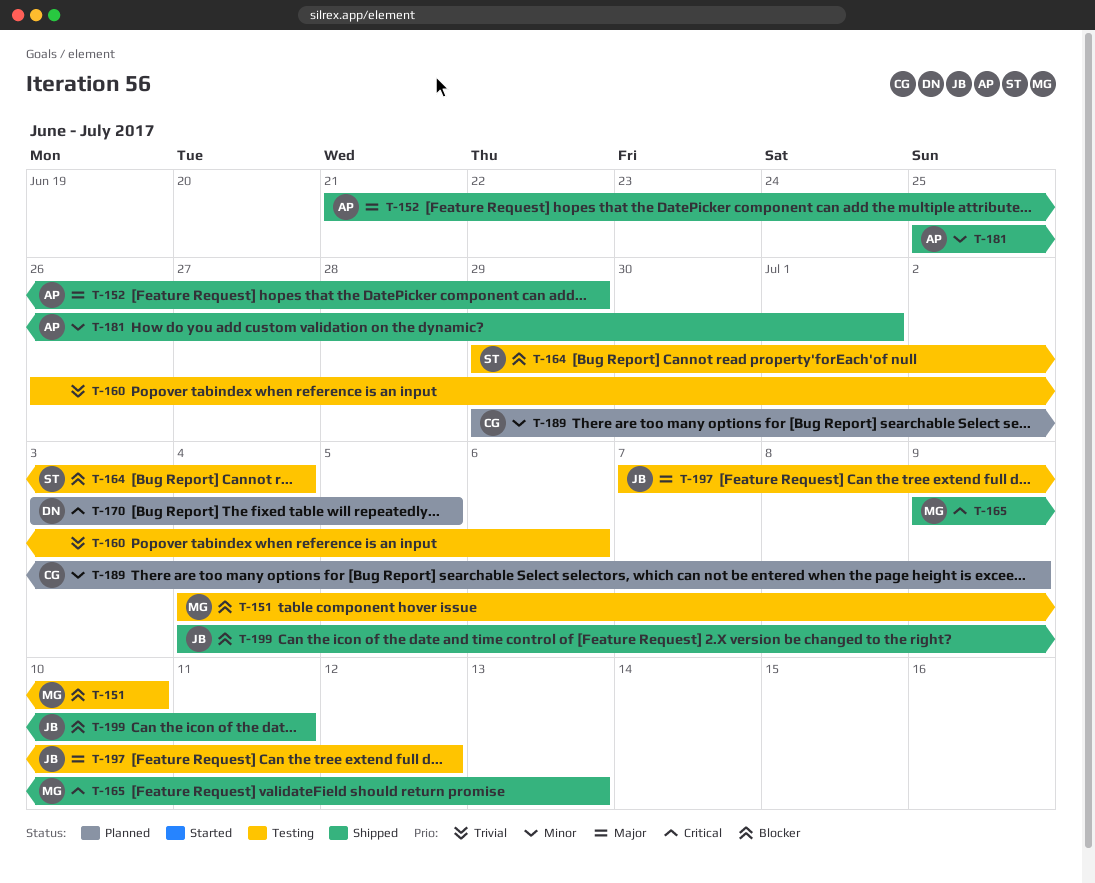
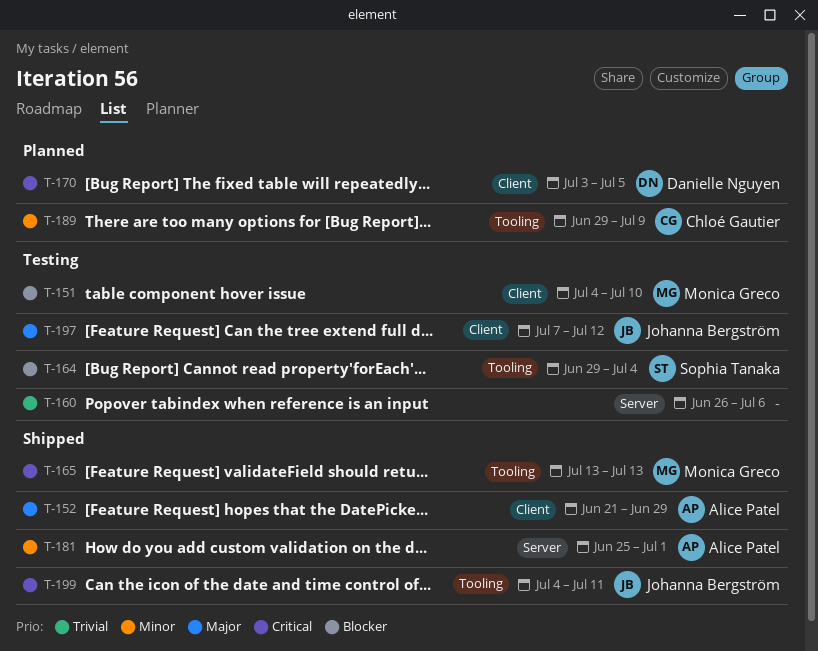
T-165, start: Jul 9 -> Jul 13
T-199, priority: Blocker -> Critical

